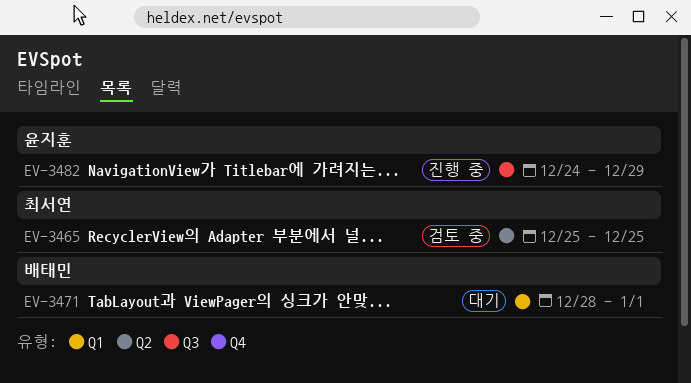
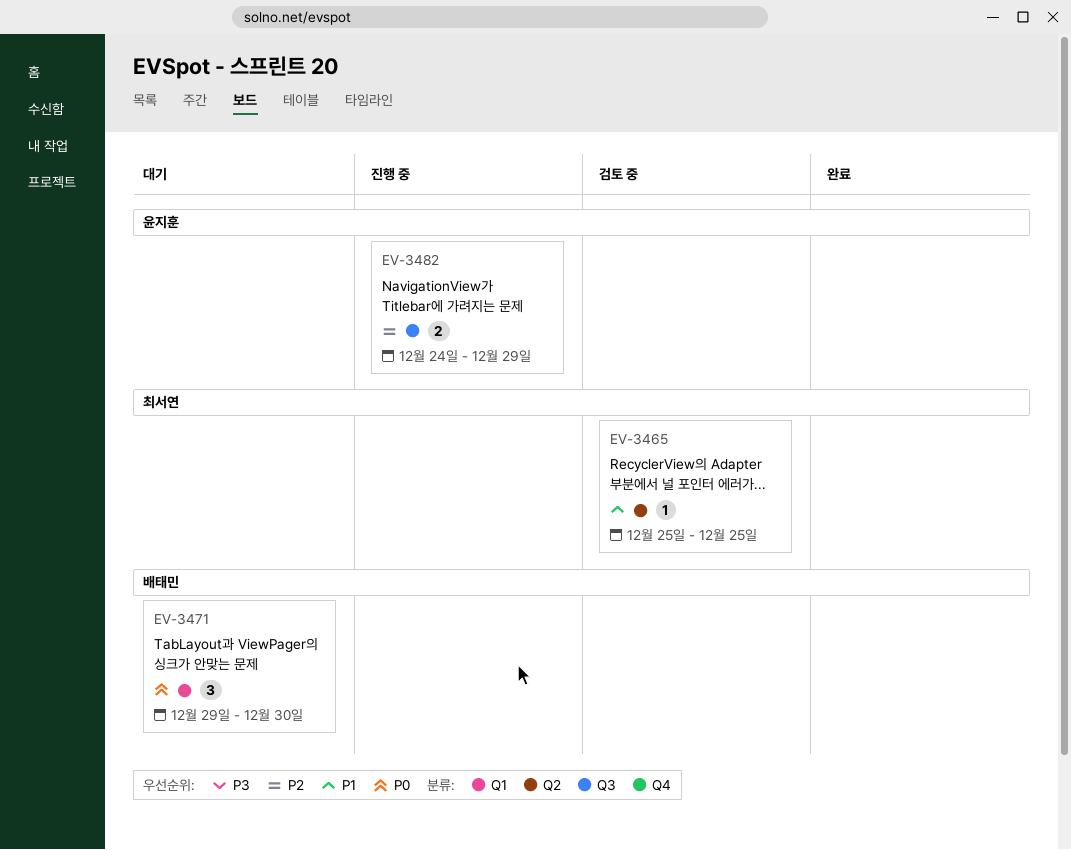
EV-3471, start: Dec 28 -> Dec 29
EV-3471, due: Jan 1 -> Dec 30

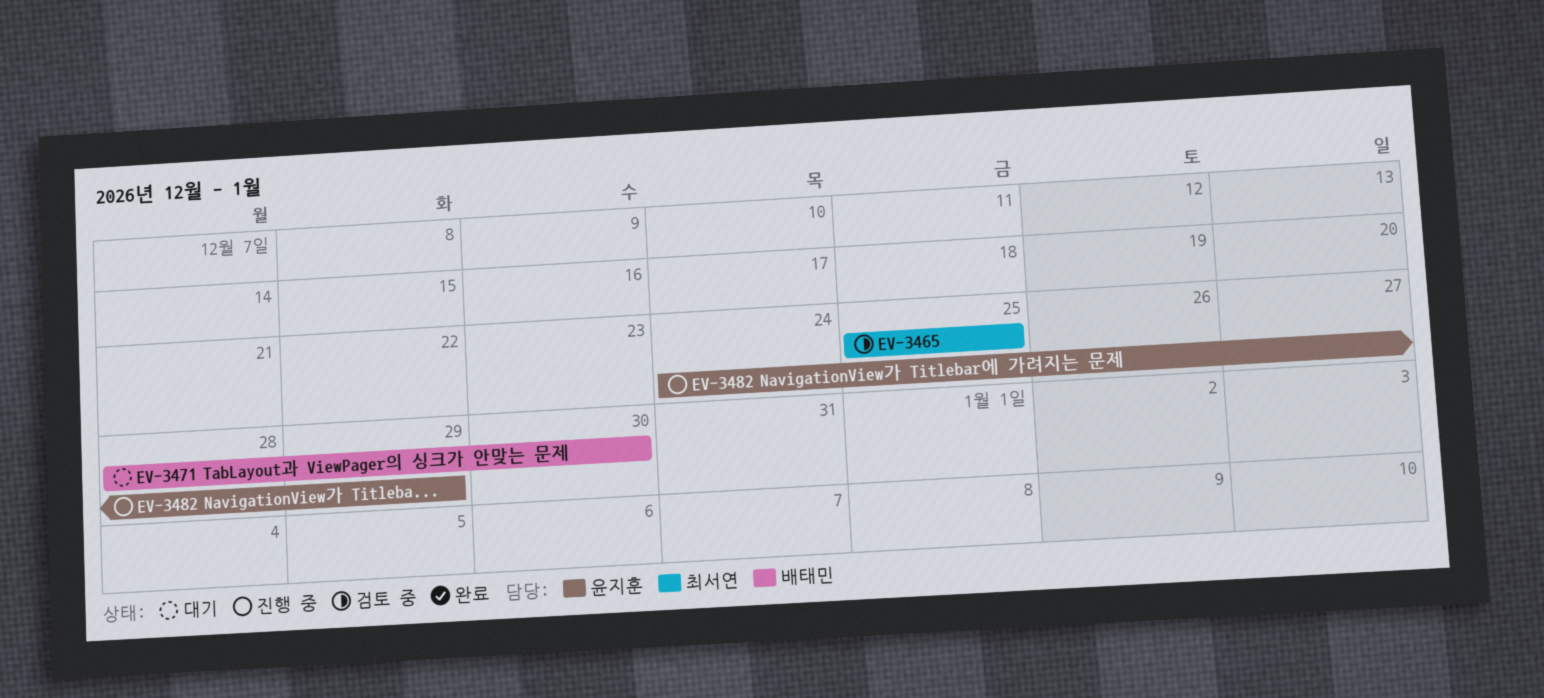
EV-3471, start: Dec 29 -> Dec 28

